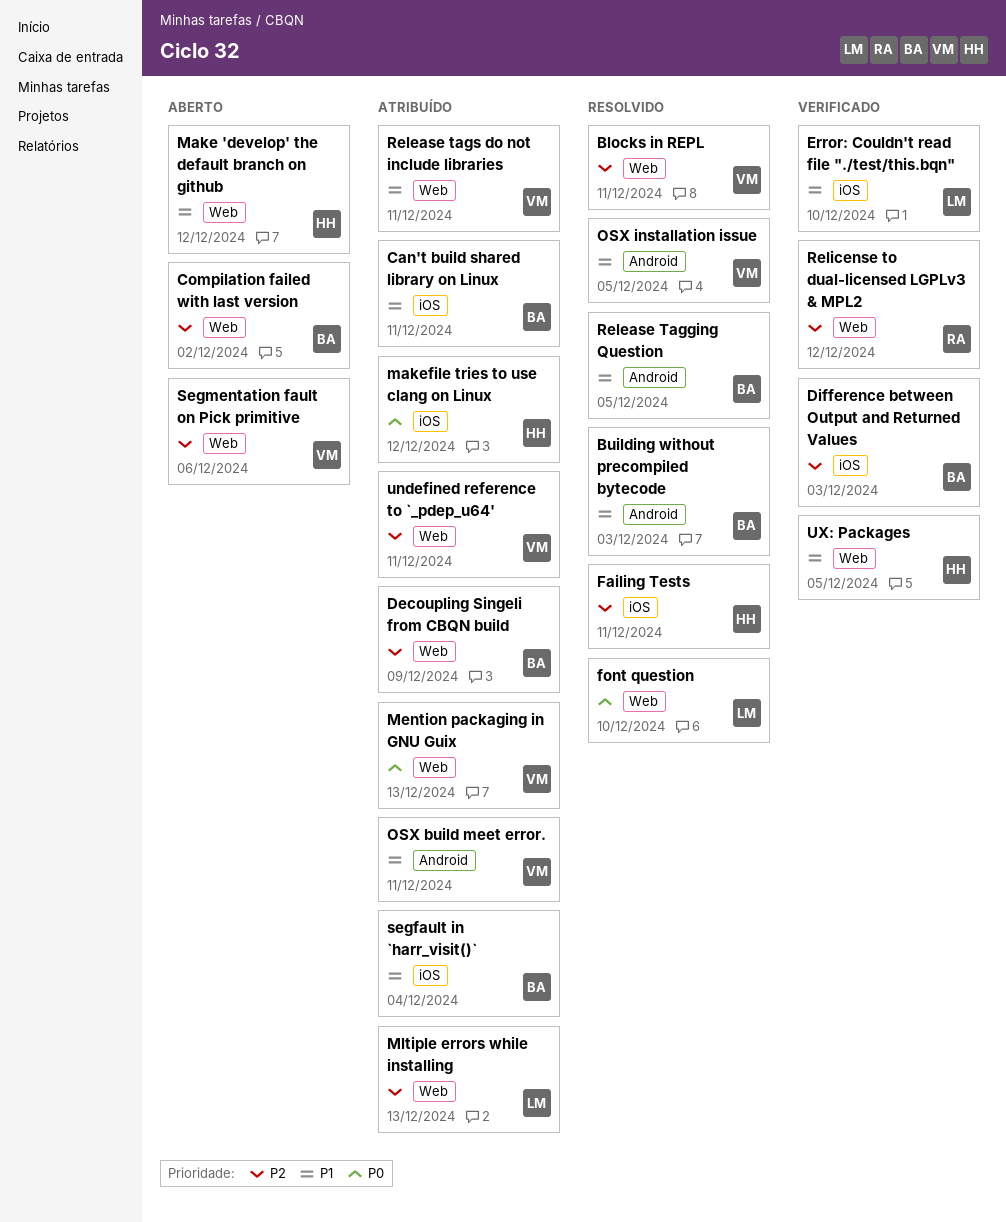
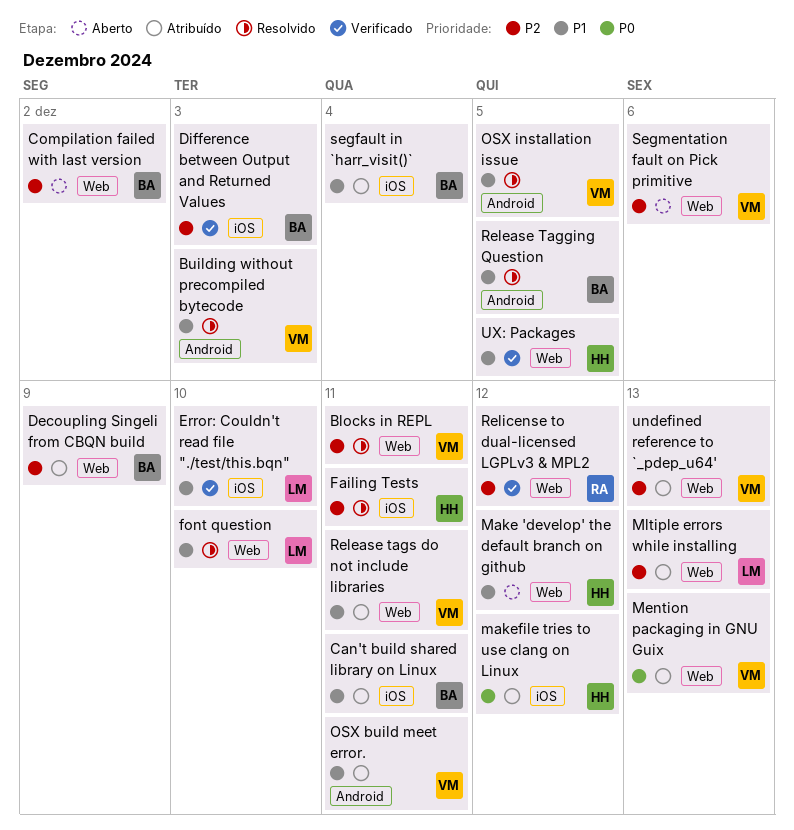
Building without precompiled bytecode, owner: BA -> VM
font question, priority: P0 -> P1
undefined reference to `_pdep_u64', due: Dec 11 -> Dec 13

